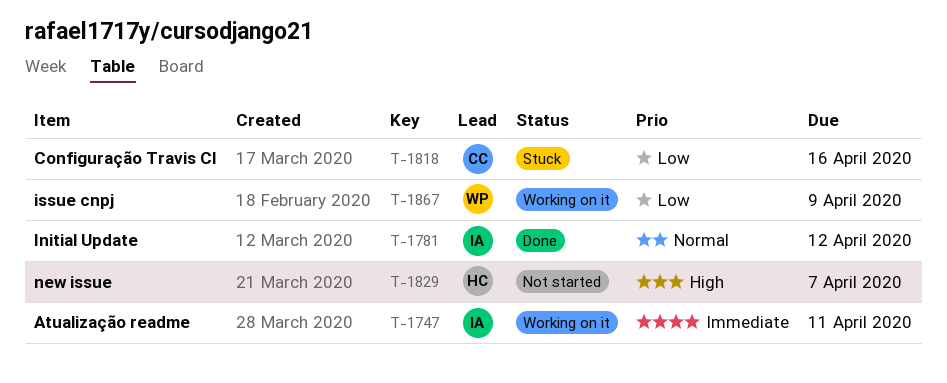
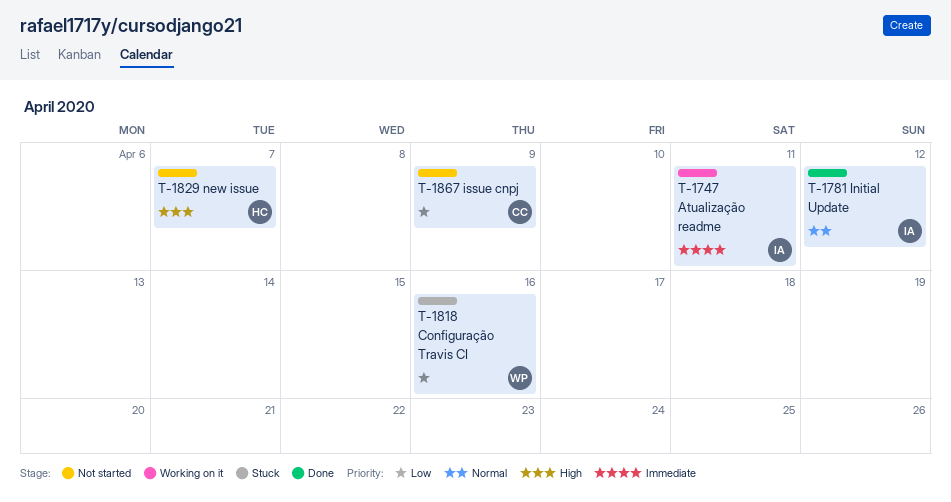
T-1818, owner: CC -> WP
T-1867, status: Working on it -> Not started
T-1867, owner: WP -> CC

